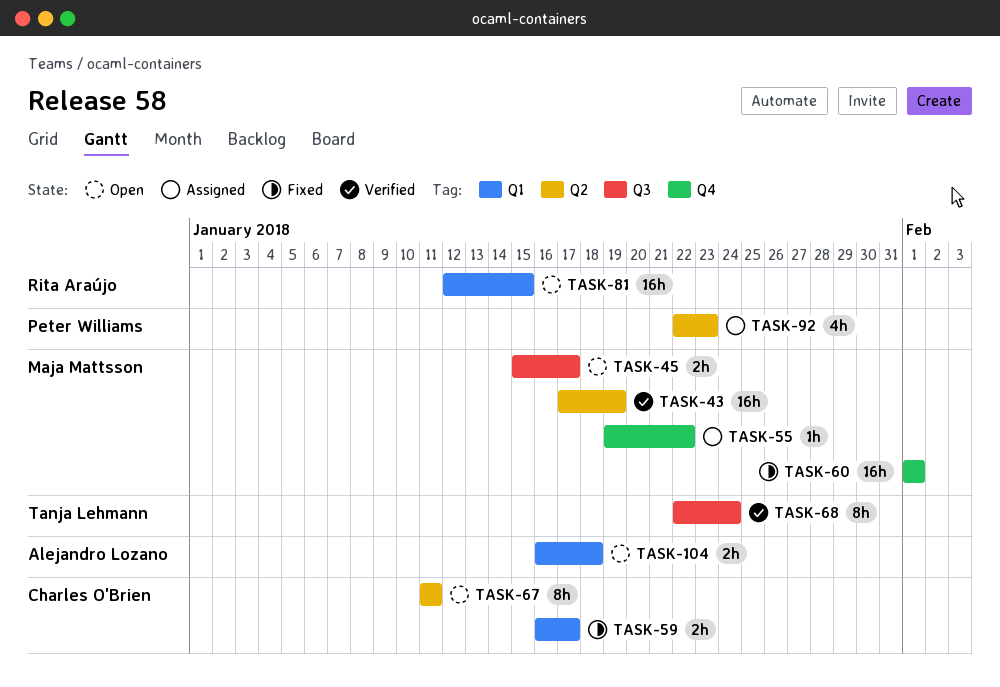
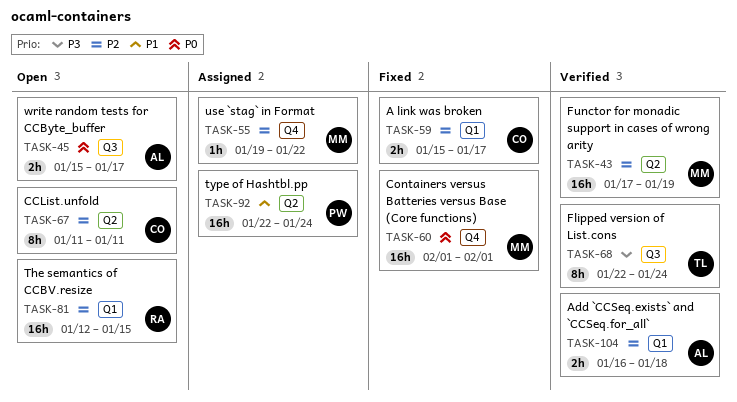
TASK-45, owner: Maja Mattsson -> Alejandro Lozano
TASK-59, start: Jan 16 -> Jan 15
TASK-92, estimate: 4h -> 16h
TASK-92, due: Jan 23 -> Jan 24
TASK-104, status: Open -> Verified

